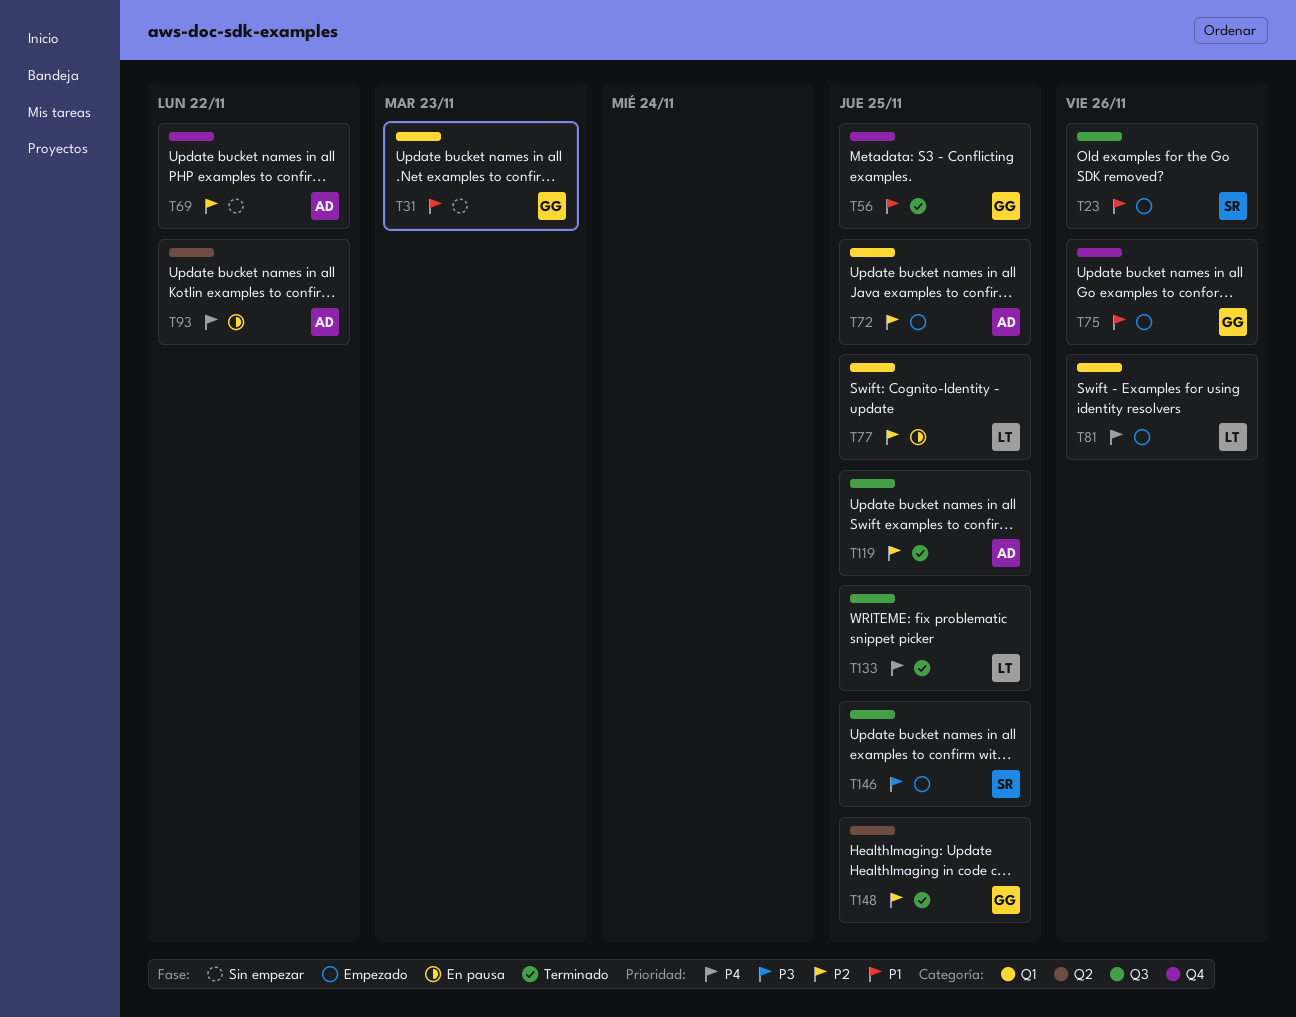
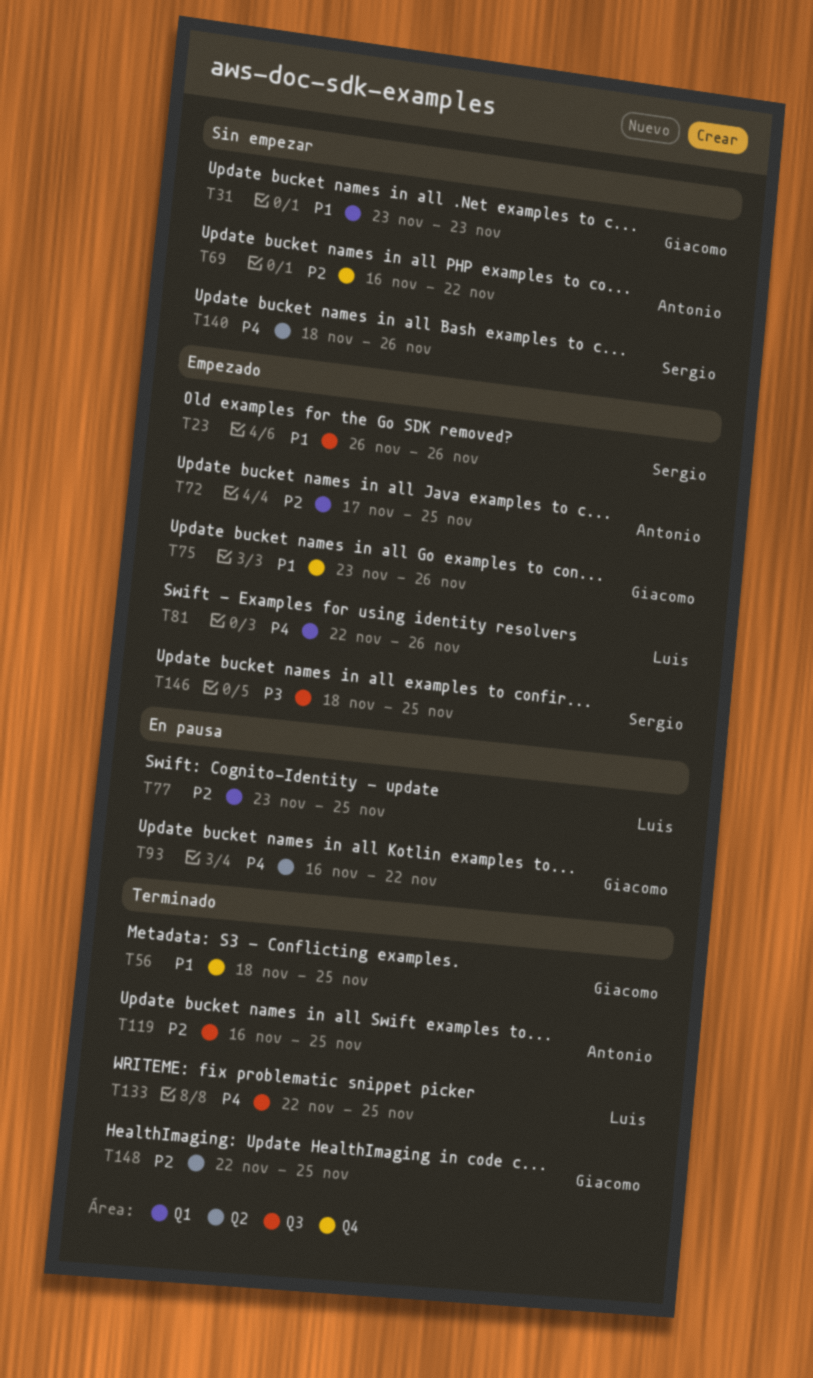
T93, owner: Antonio -> Giacomo
T140: none -> present

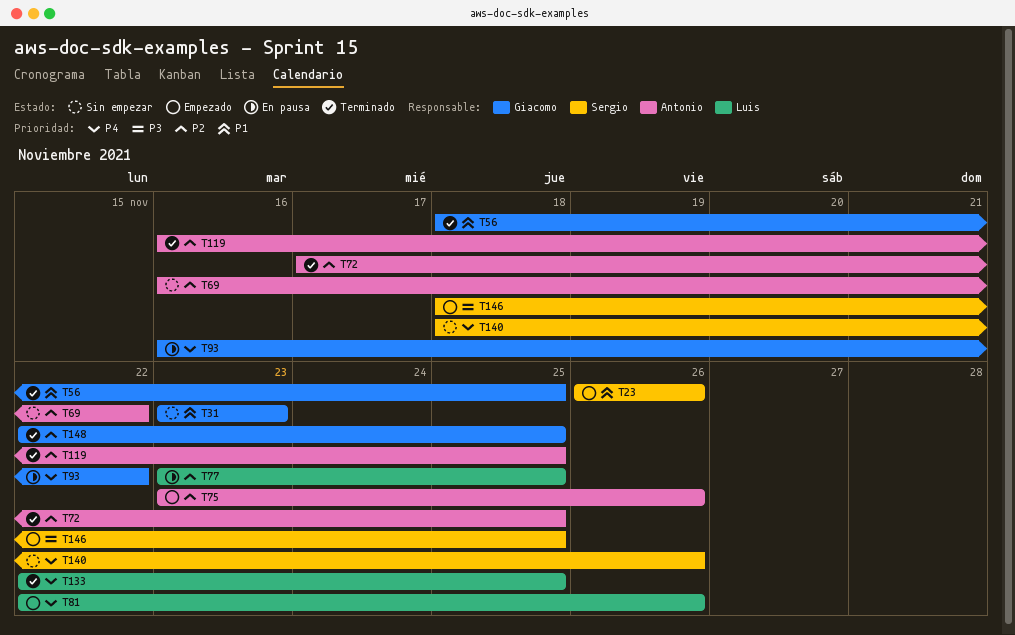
T72, status: Empezado -> Terminado
T75, owner: Giacomo -> Antonio
T75, priority: P1 -> P2

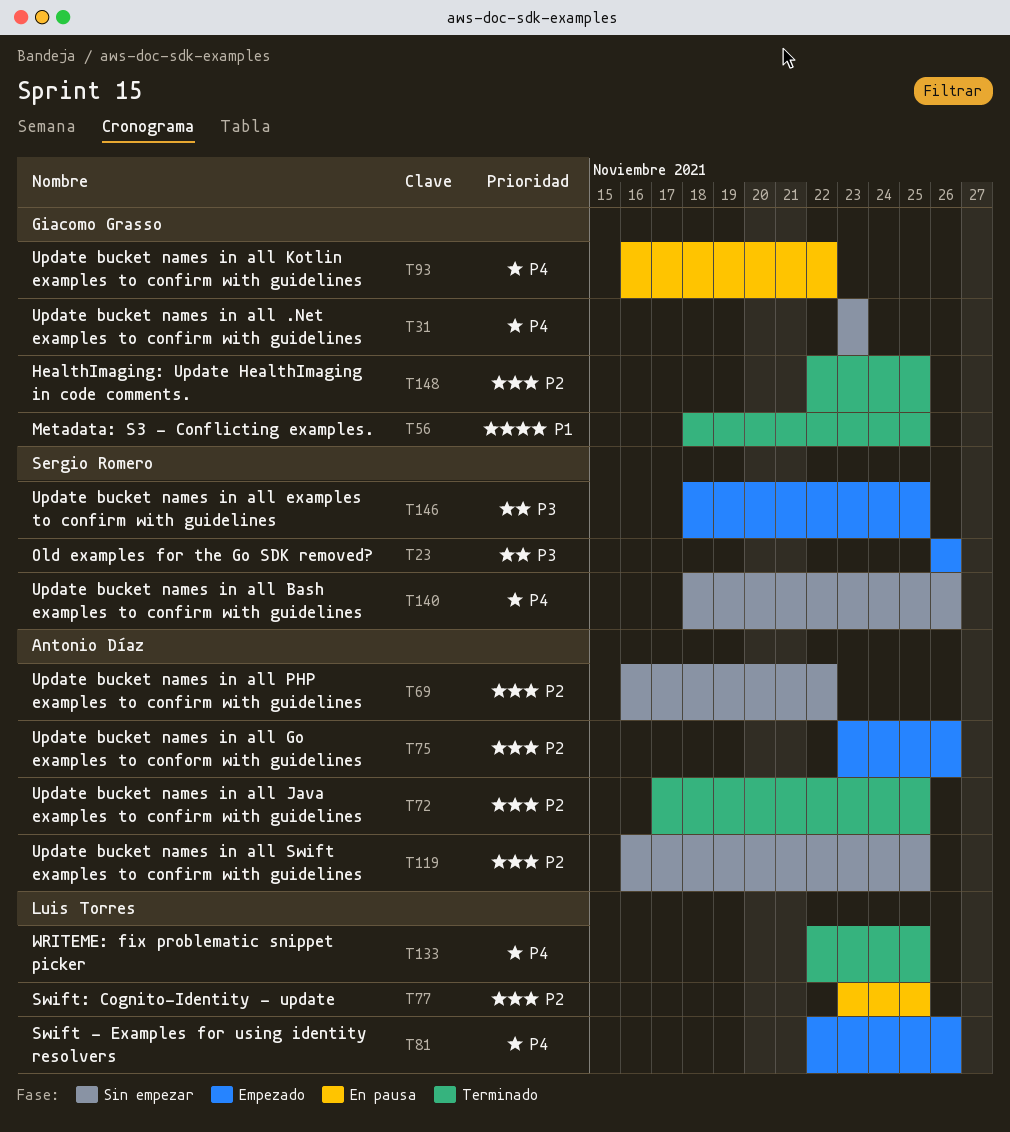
T23, priority: P1 -> P3
T31, priority: P1 -> P4
T119, status: Terminado -> Sin empezar

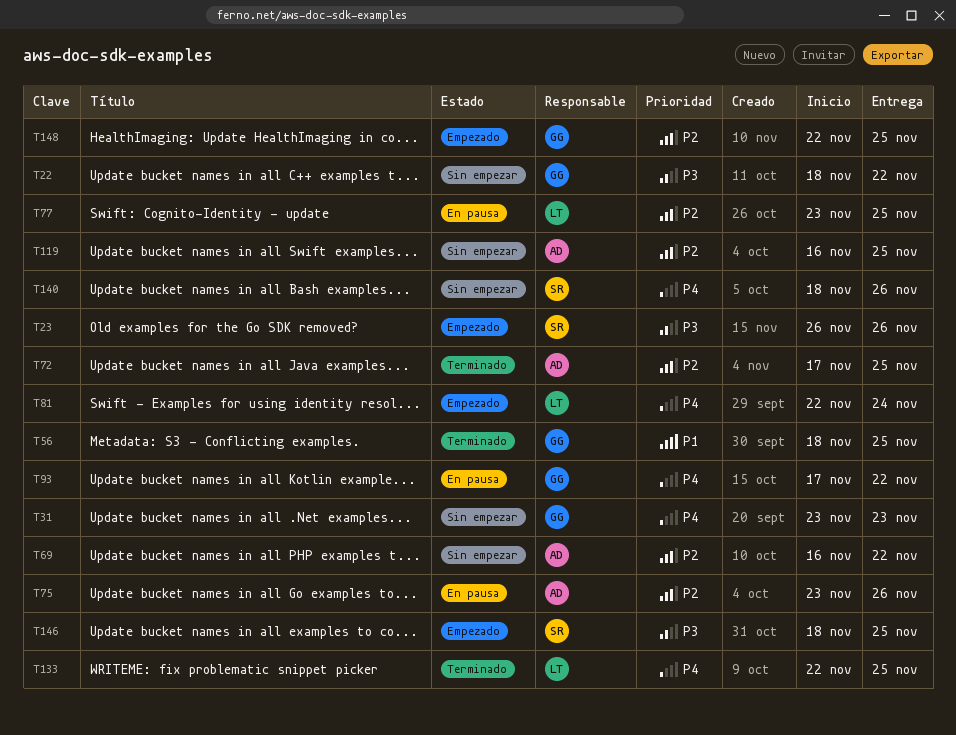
T22: none -> present
T75, status: Empezado -> En pausa
T81, due: Nov 26 -> Nov 24
T93, start: Nov 16 -> Nov 17
T148, status: Terminado -> Empezado

